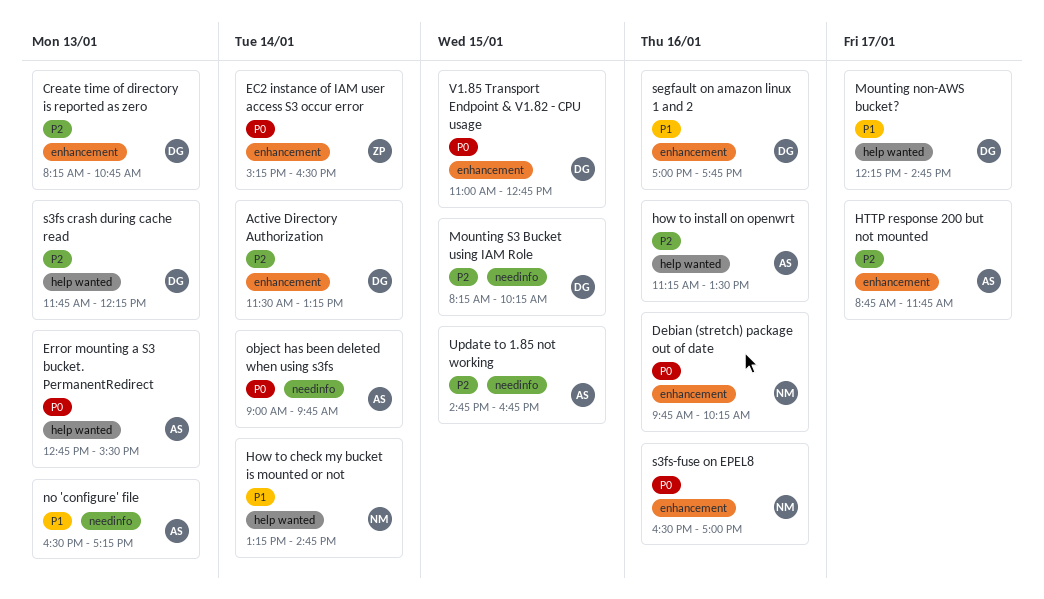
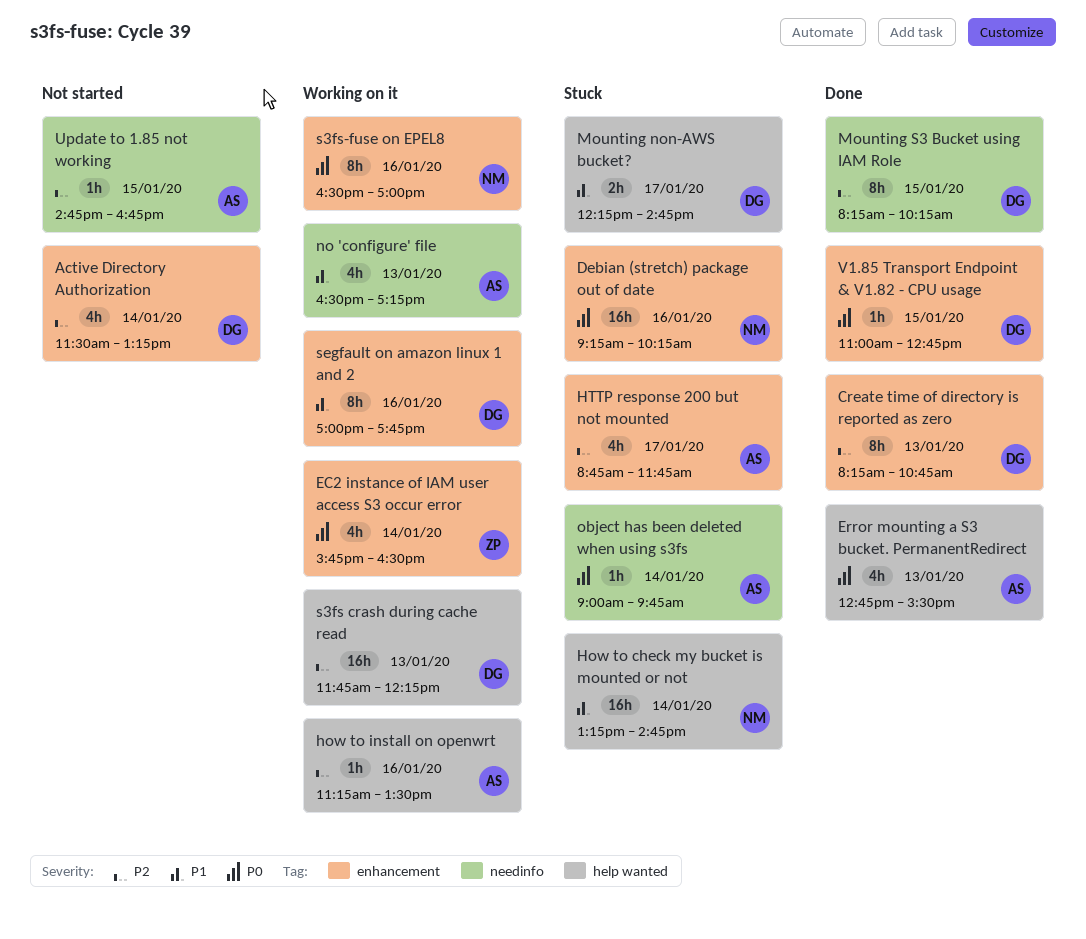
Debian (stretch) package out of date, begins: 09:45 -> 09:15
EC2 instance of IAM user access S3 occur error, begins: 15:15 -> 15:45

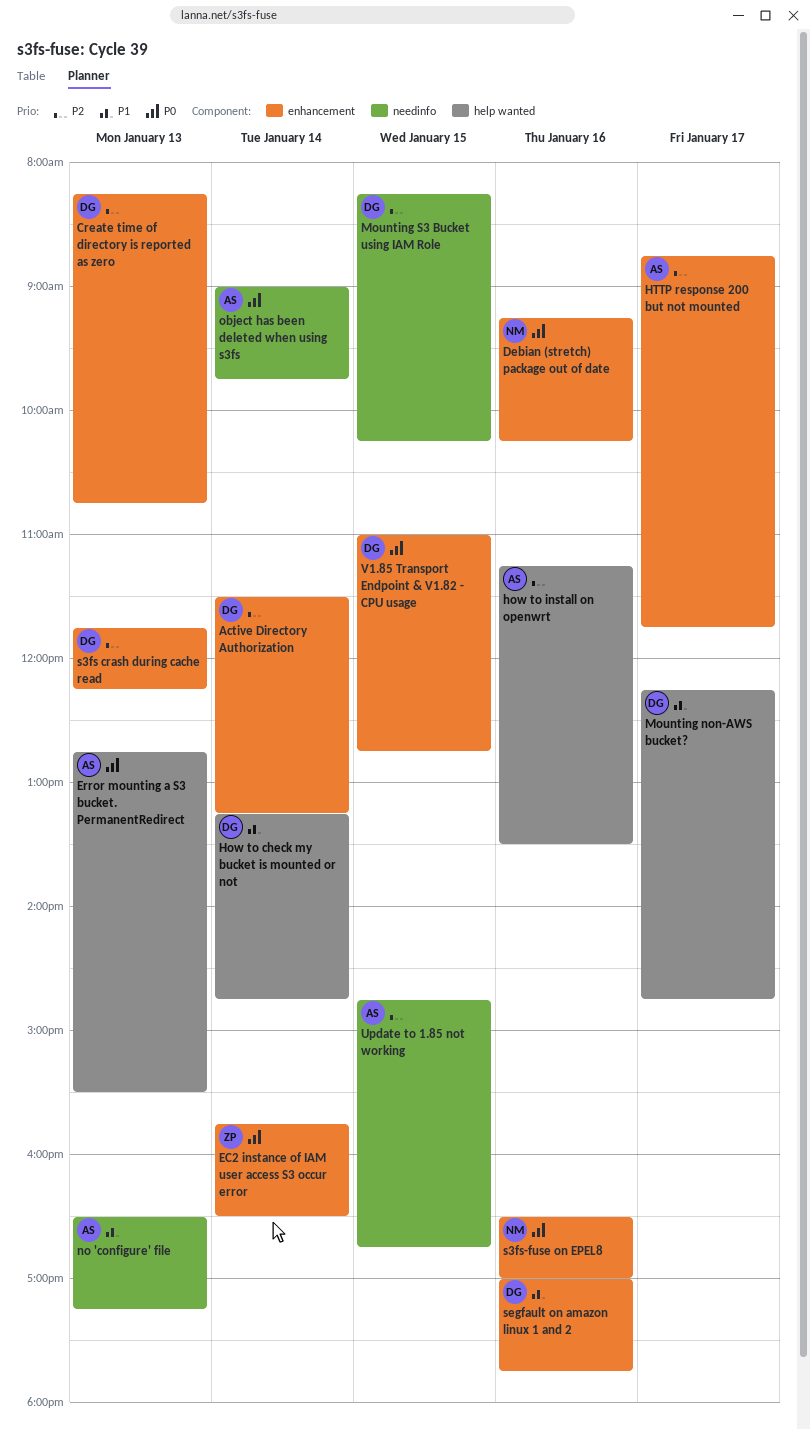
How to check my bucket is mounted or not, owner: NM -> DG
s3fs crash during cache read, label: help wanted -> enhancement

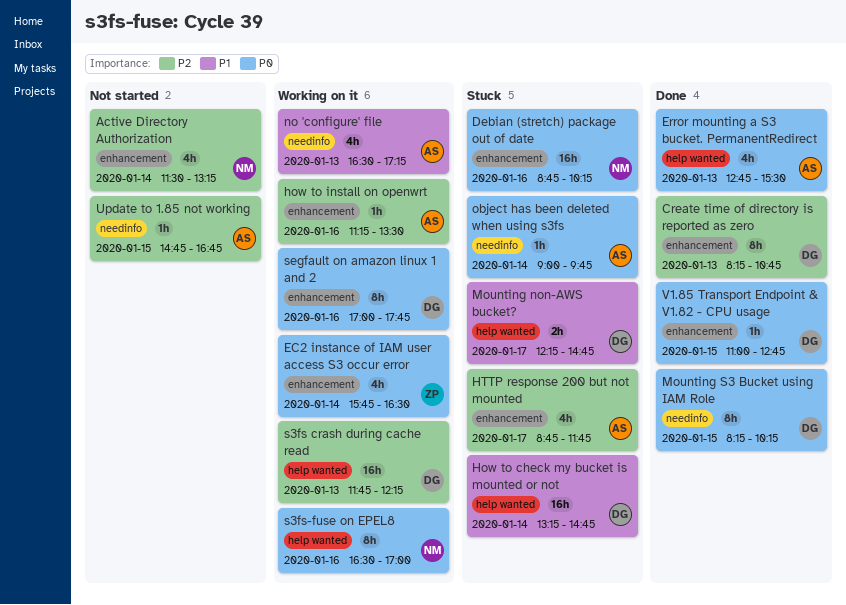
Active Directory Authorization, owner: DG -> NM
Debian (stretch) package out of date, begins: 09:15 -> 08:45
how to install on openwrt, label: help wanted -> enhancement
Mounting S3 Bucket using IAM Role, priority: P2 -> P0
s3fs crash during cache read, label: enhancement -> help wanted
s3fs-fuse on EPEL8, label: enhancement -> help wanted
segfault on amazon linux 1 and 2, priority: P1 -> P0

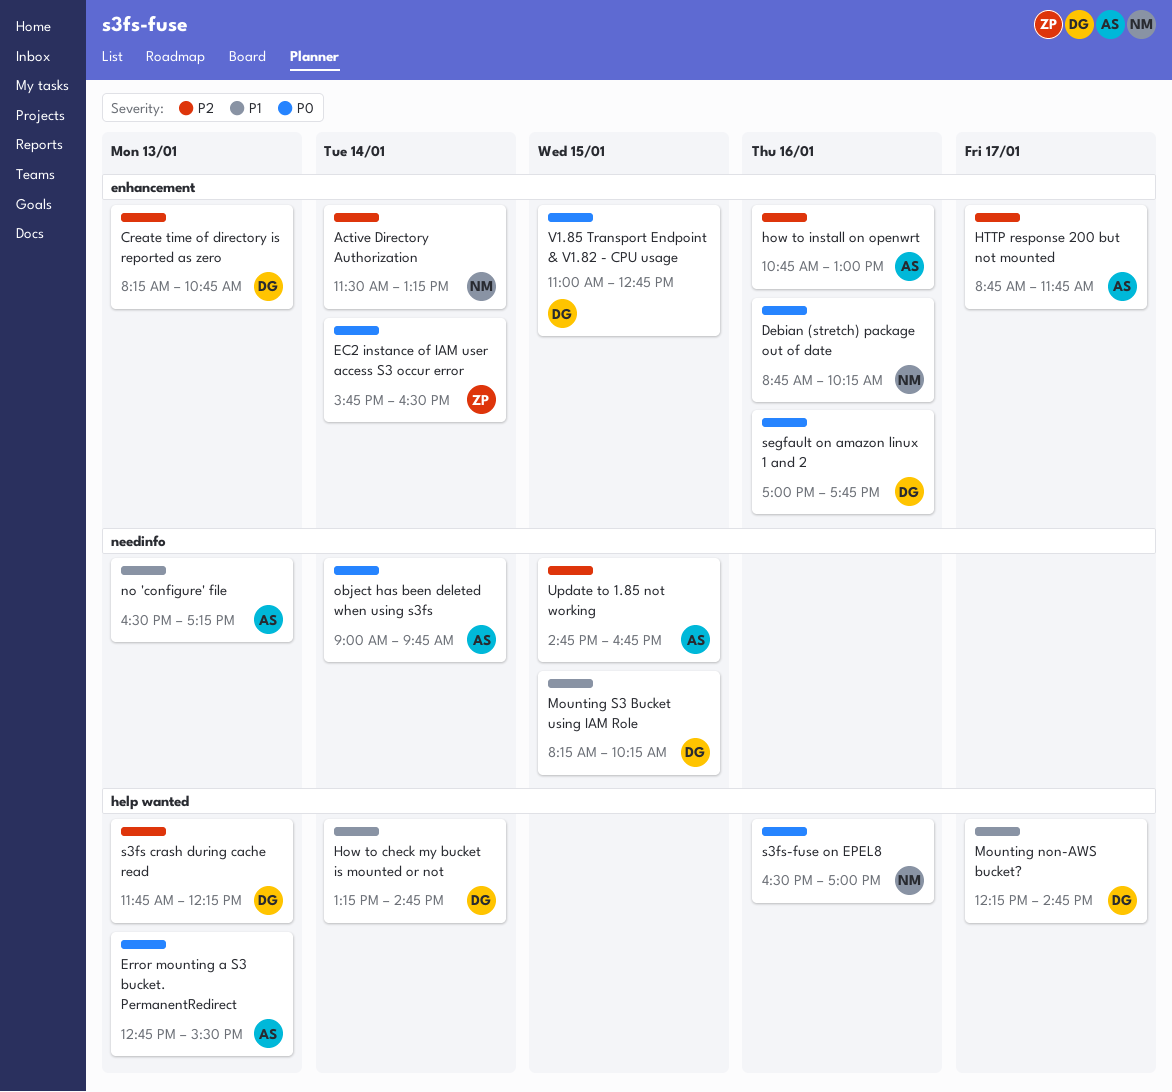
how to install on openwrt, begins: 11:15 -> 10:45
how to install on openwrt, ends: 13:30 -> 13:00
Mounting S3 Bucket using IAM Role, priority: P0 -> P1

